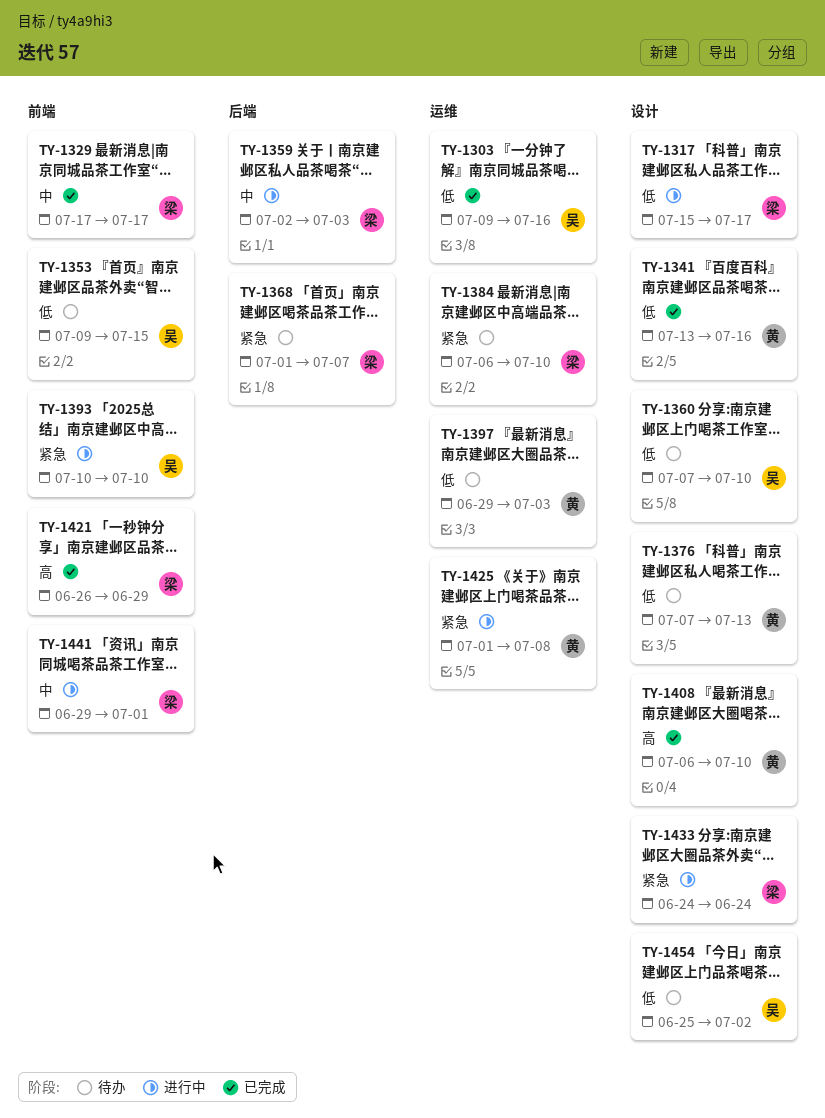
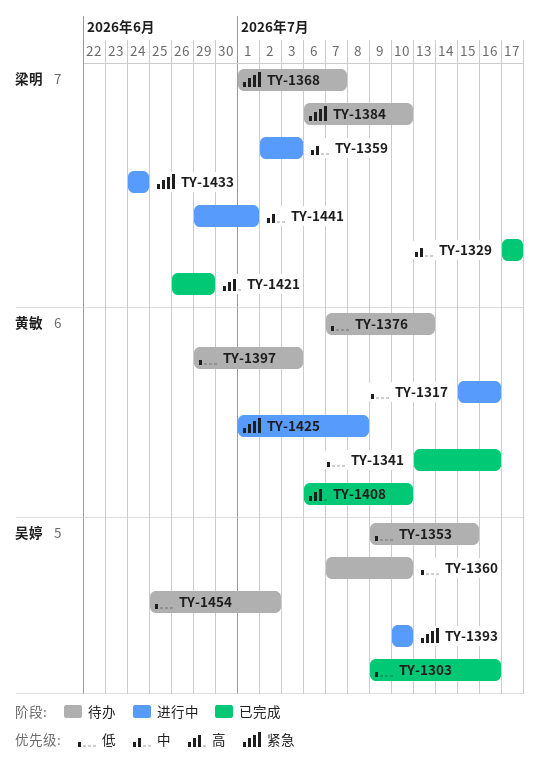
TY-1317, owner: 梁明 -> 黄敏
TY-1317, due: Jul 17 -> Jul 16

